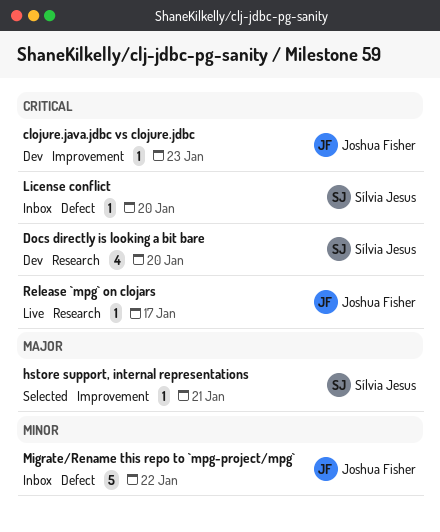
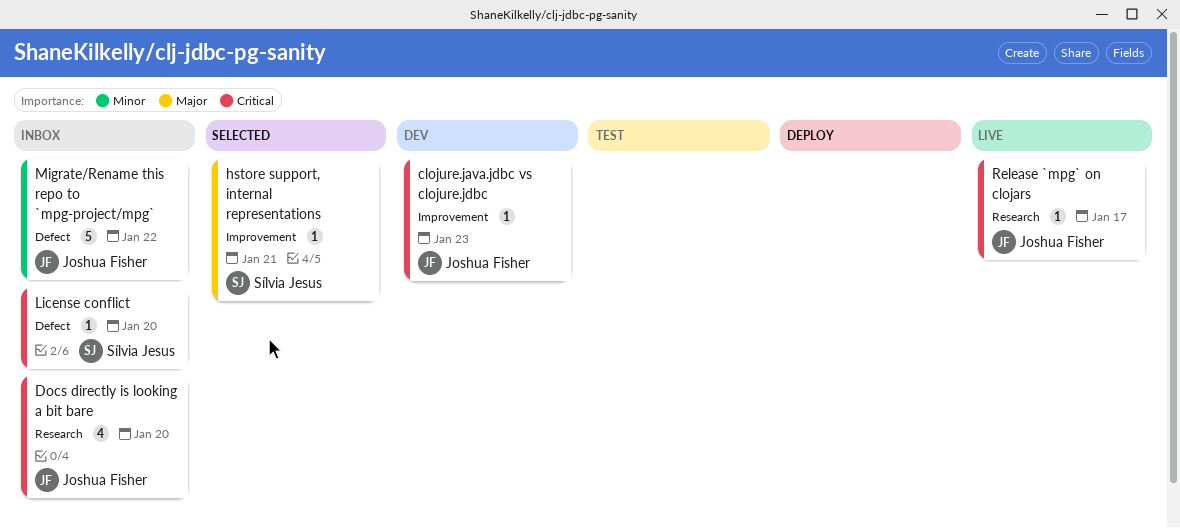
Docs directly is looking a bit bare, status: Dev -> Inbox
Docs directly is looking a bit bare, owner: Sílvia Jesus -> Joshua Fisher

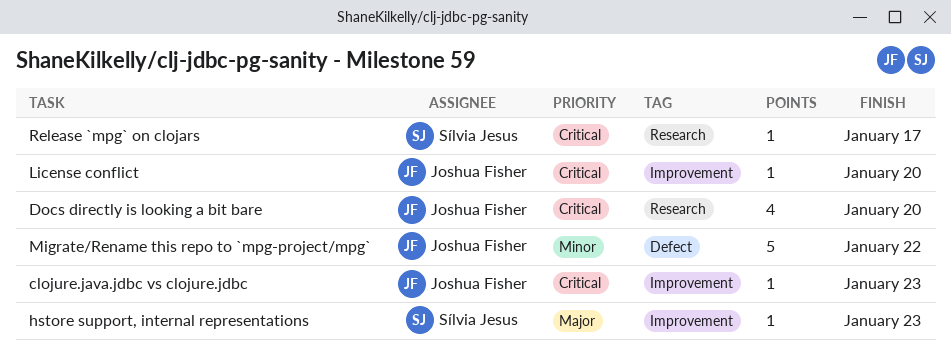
hstore support, internal representations, due: Jan 21 -> Jan 23
License conflict, owner: Sílvia Jesus -> Joshua Fisher
License conflict, label: Defect -> Improvement
Release `mpg` on clojars, owner: Joshua Fisher -> Sílvia Jesus

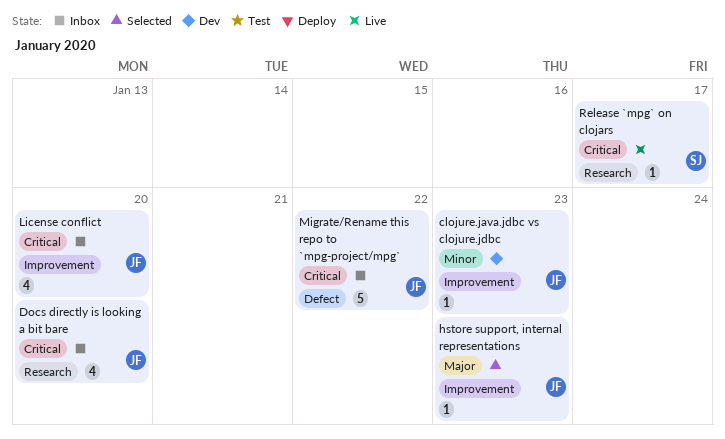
clojure.java.jdbc vs clojure.jdbc, priority: Critical -> Minor
hstore support, internal representations, owner: Sílvia Jesus -> Joshua Fisher
License conflict, estimate: 1 -> 4
Migrate/Rename this repo to `mpg-project/mpg`, priority: Minor -> Critical

